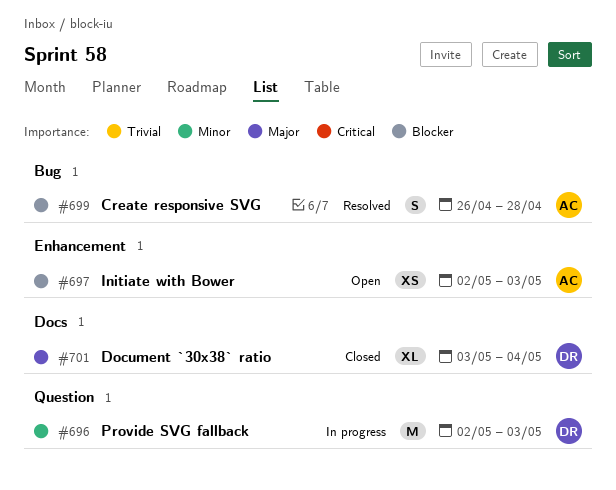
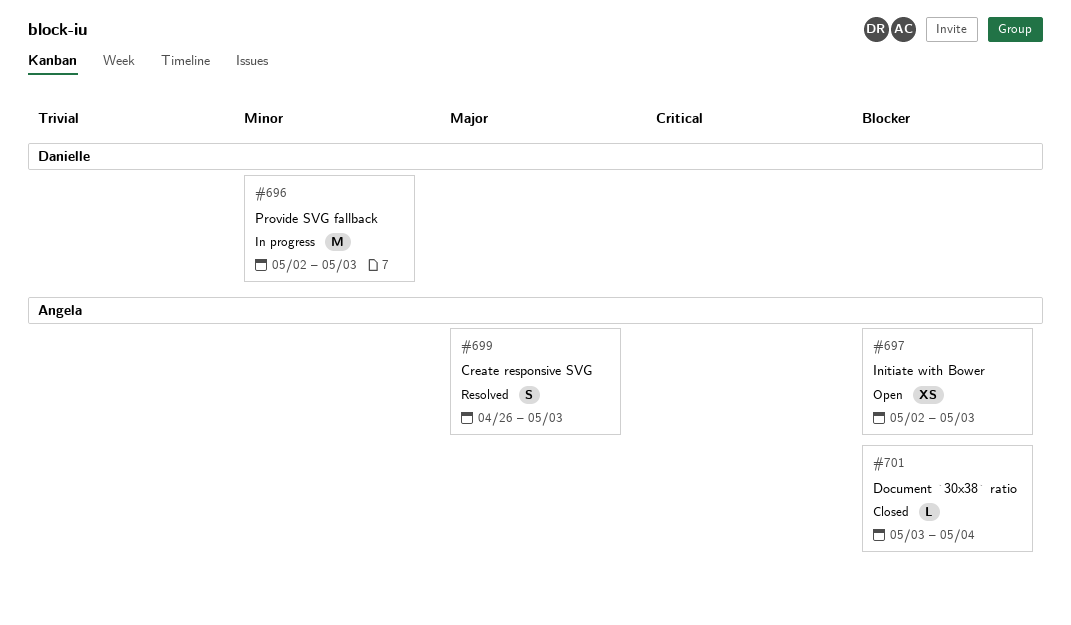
#699, priority: Blocker -> Major
#699, due: Apr 28 -> May 3
#701, owner: Danielle -> Angela
#701, priority: Major -> Blocker
#701, estimate: XL -> L

